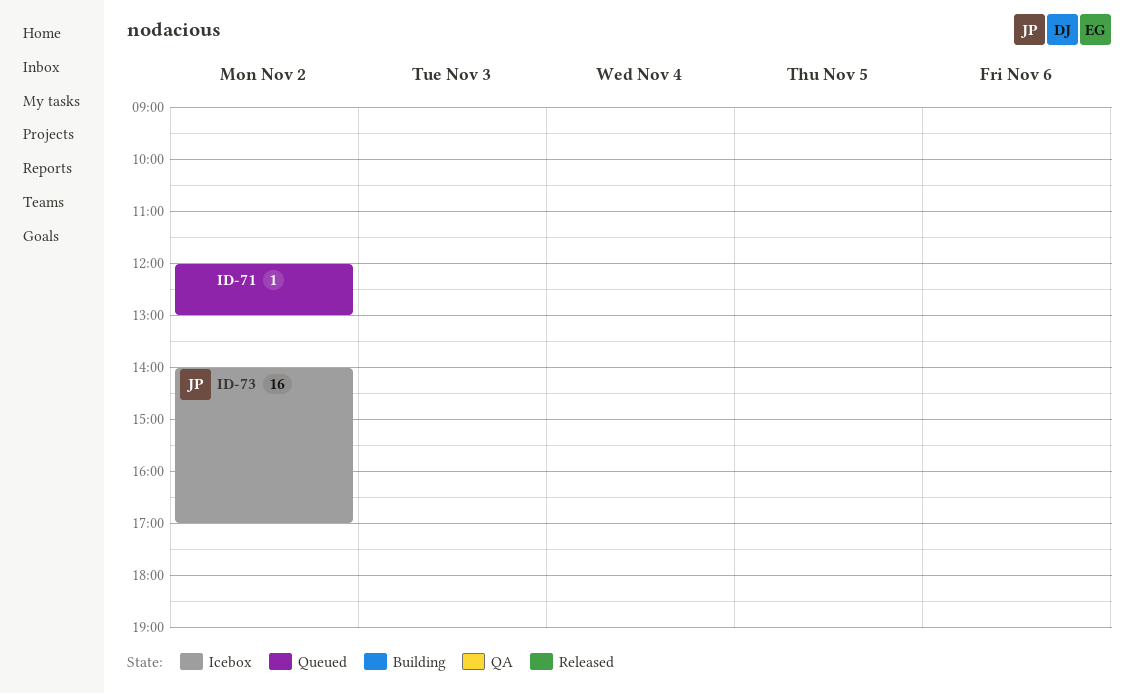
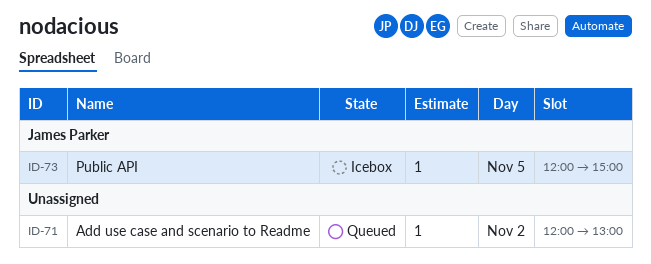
ID-73, estimate: 16 -> 1
ID-73, day: Nov 2 -> Nov 5
ID-73, begins: 14:00 -> 12:00
ID-73, ends: 17:00 -> 15:00

